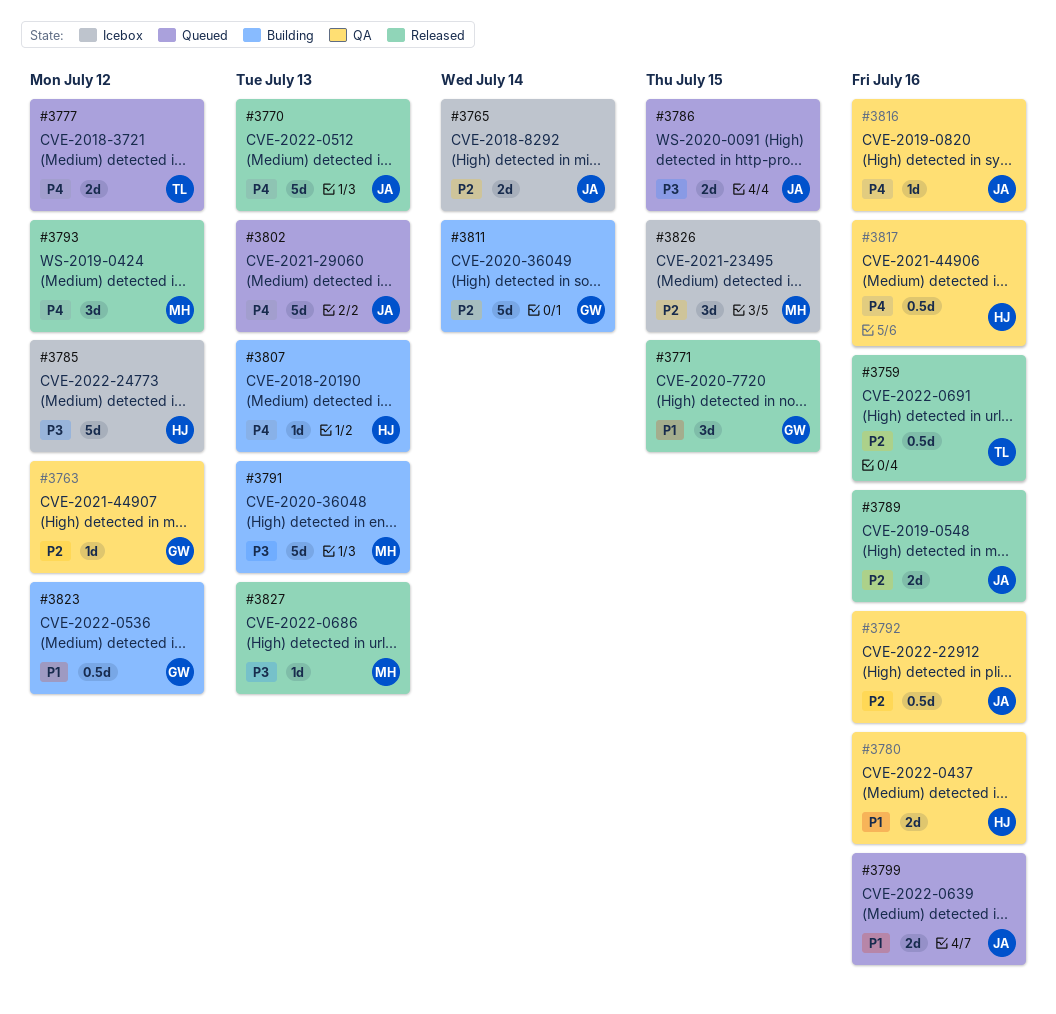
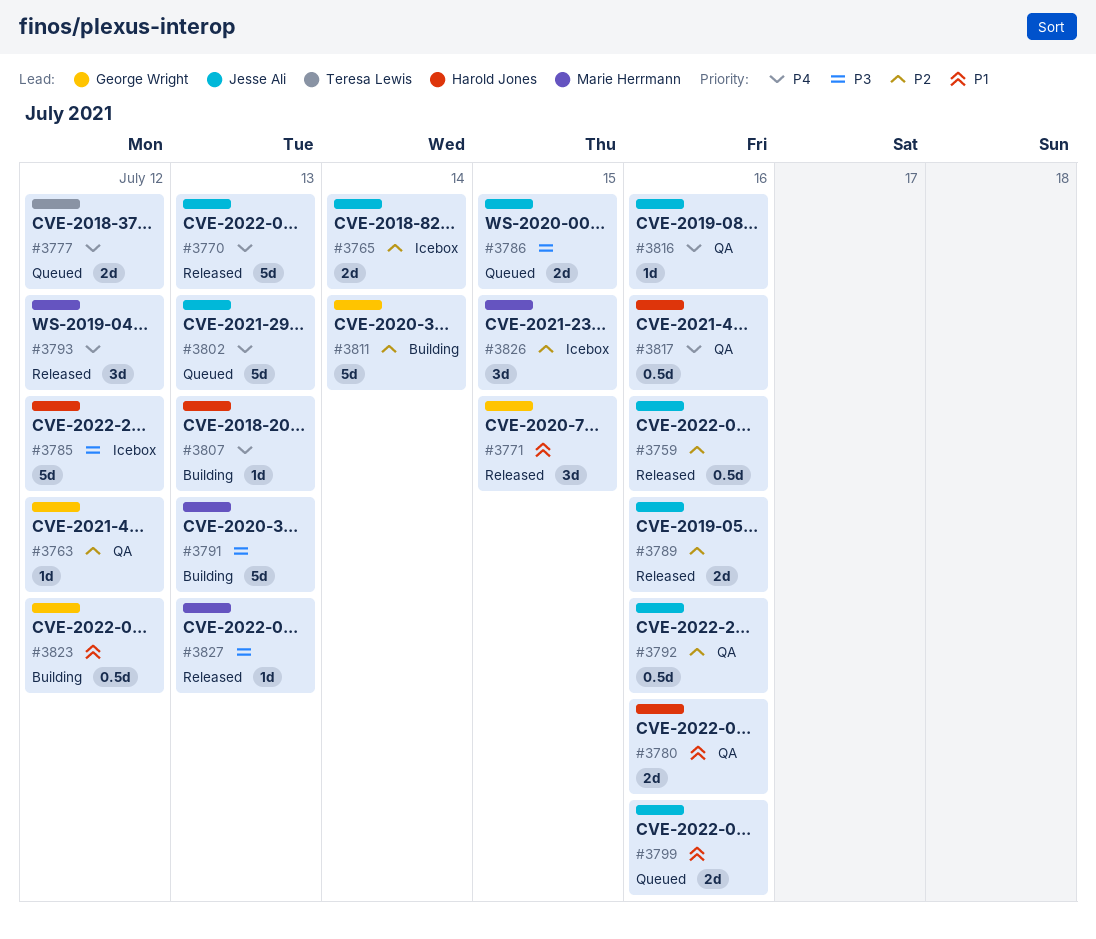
#3759, owner: Teresa Lewis -> Jesse Ali

